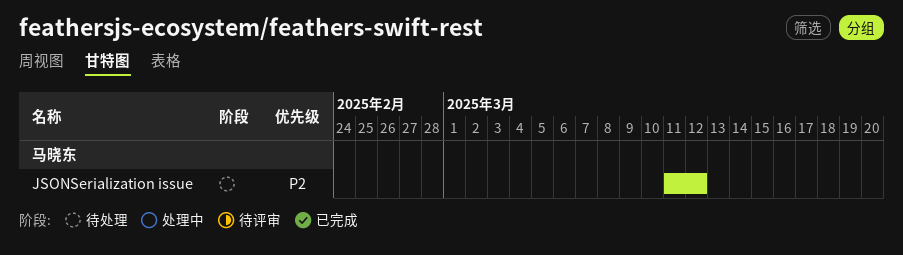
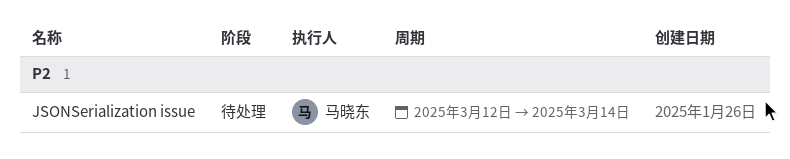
JSONSerialization issue, start: Mar 11 -> Mar 12
JSONSerialization issue, due: Mar 12 -> Mar 14

